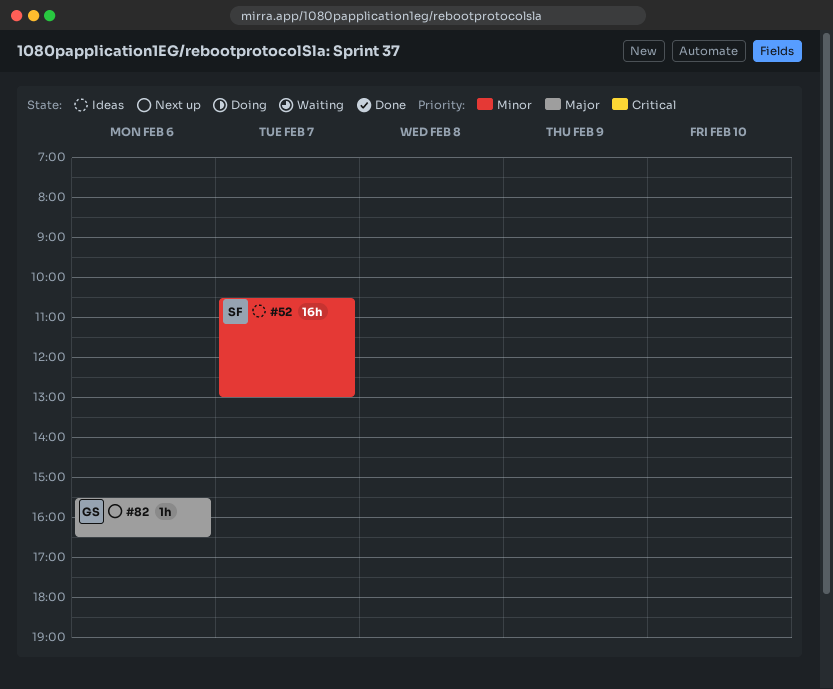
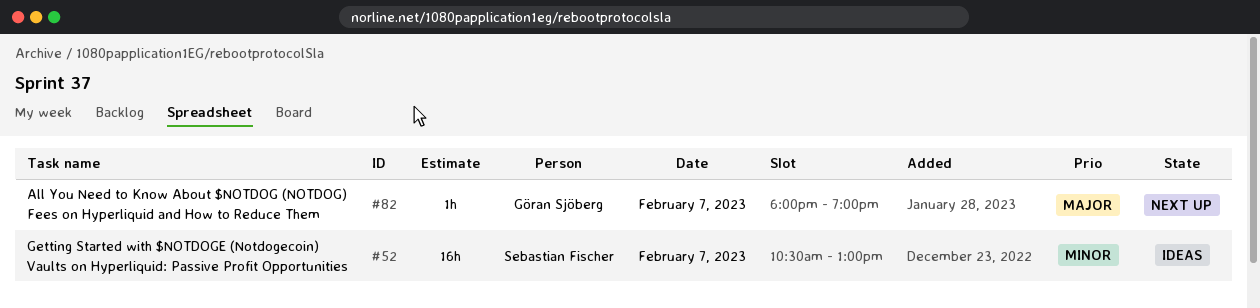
#82, day: Feb 6 -> Feb 7
#82, begins: 15:30 -> 18:00
#82, ends: 16:30 -> 19:00

